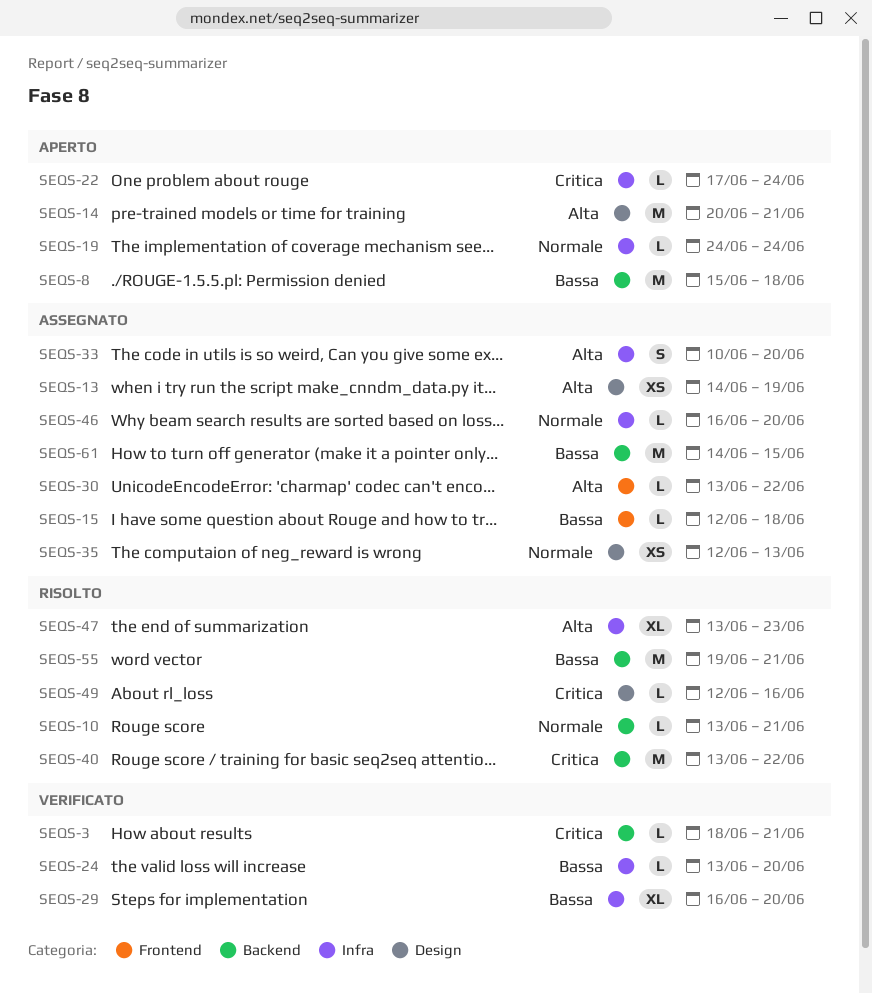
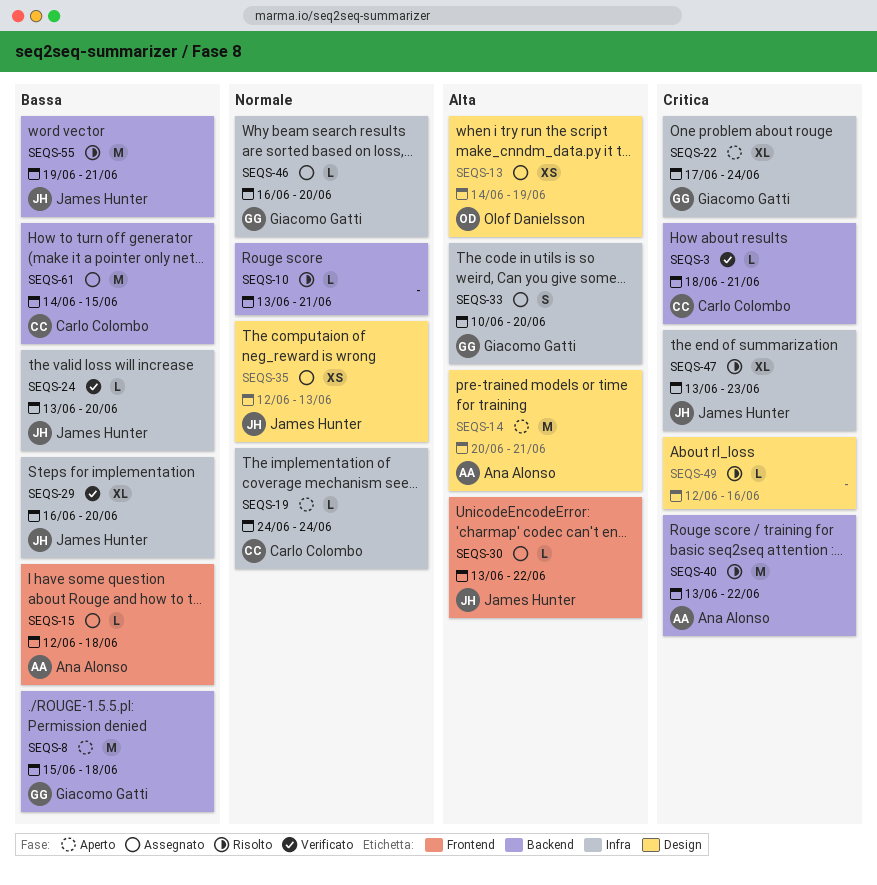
SEQS-22, estimate: L -> XL
SEQS-47, priority: Alta -> Critica

